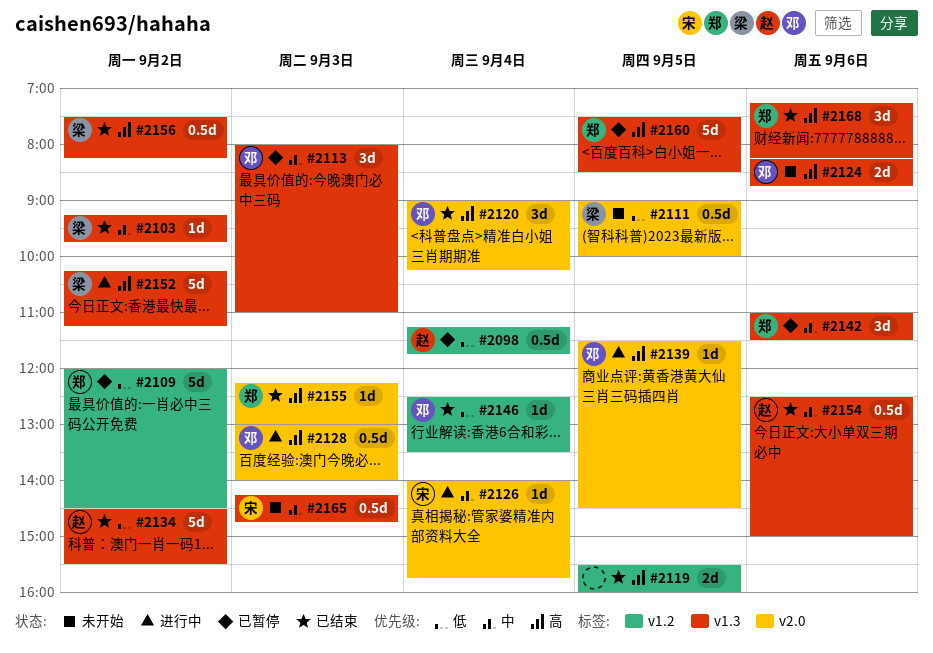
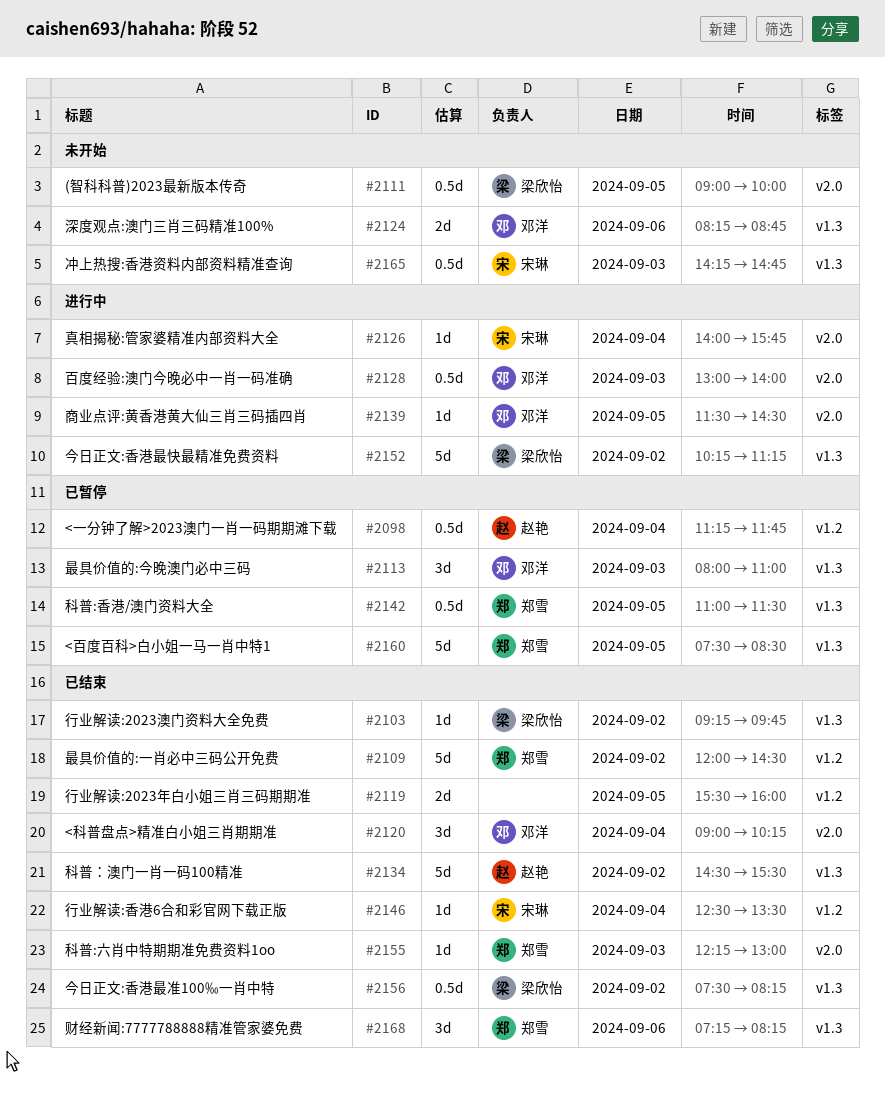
#2109, status: 已暂停 -> 已结束
#2142, estimate: 3d -> 0.5d
#2142, day: Sep 6 -> Sep 5
#2146, owner: 邓洋 -> 宋琳
#2154: present -> none

